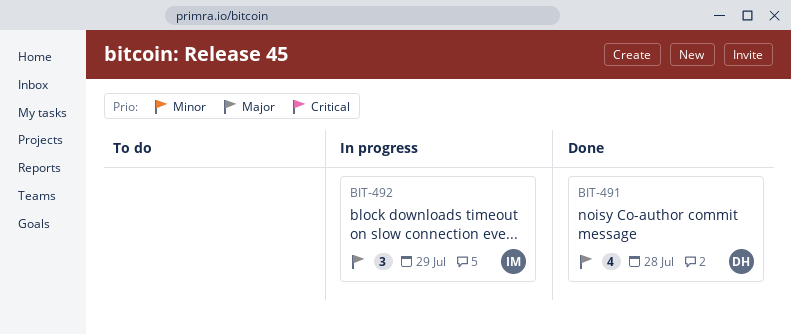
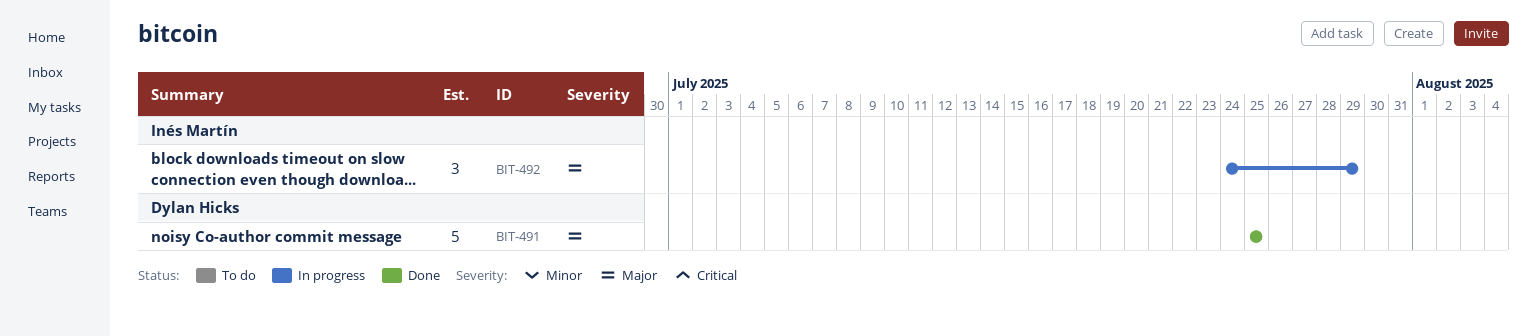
BIT-491, estimate: 4 -> 5
BIT-491, due: Jul 28 -> Jul 25

